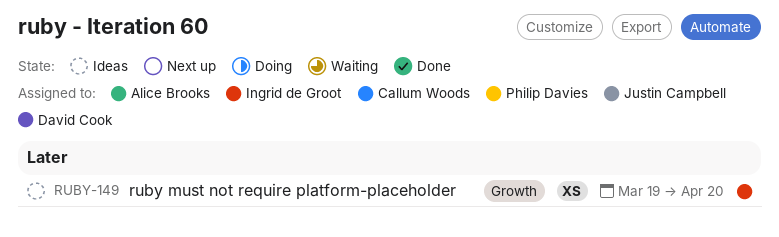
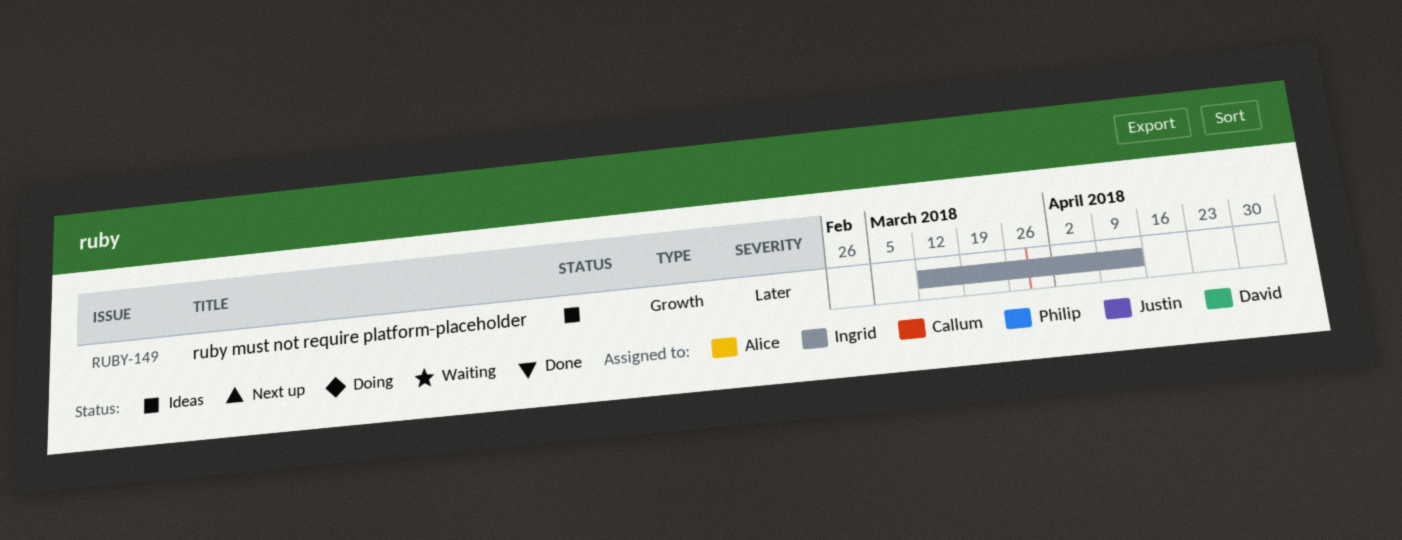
RUBY-149, start: Mar 19 -> Mar 12
RUBY-149, due: Apr 20 -> Apr 13

